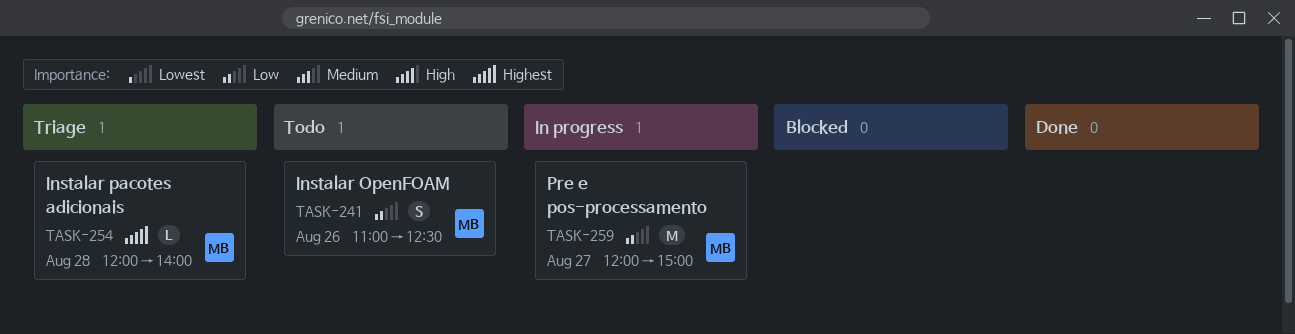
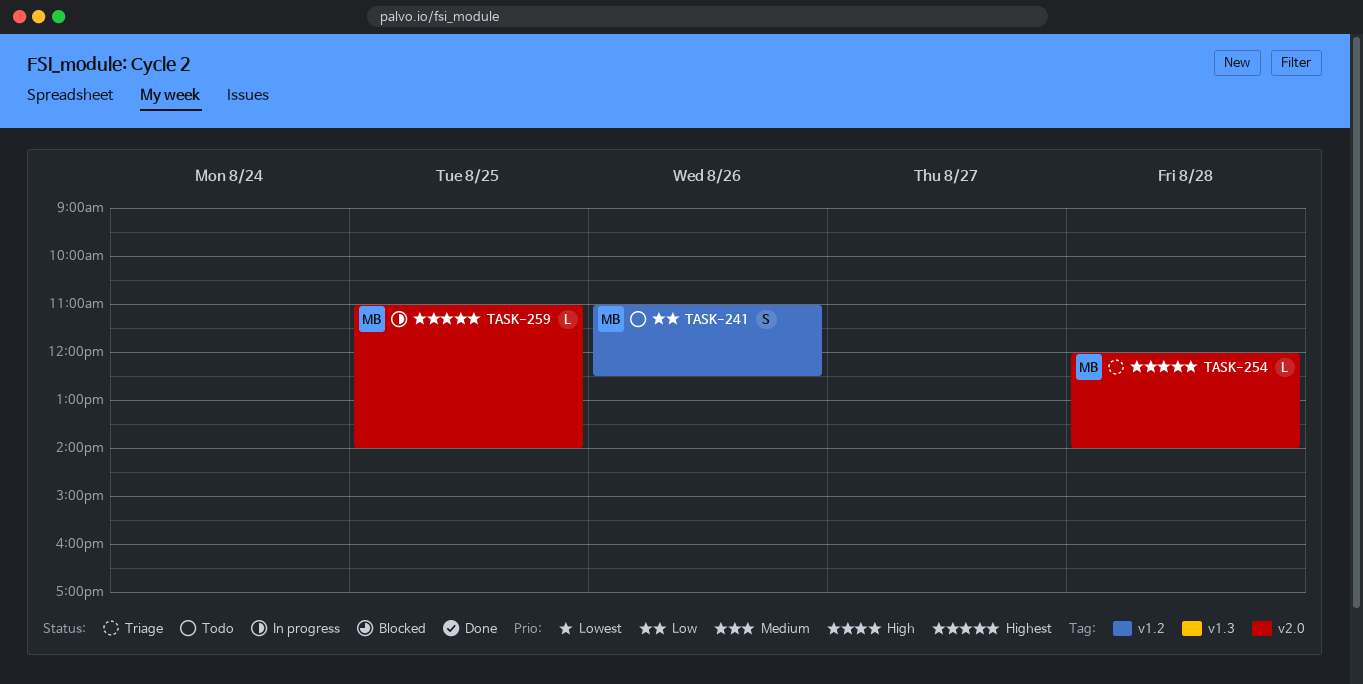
TASK-259, priority: Low -> Highest
TASK-259, estimate: M -> L
TASK-259, day: Aug 27 -> Aug 25
TASK-259, begins: 12:00 -> 11:00
TASK-259, ends: 15:00 -> 14:00

